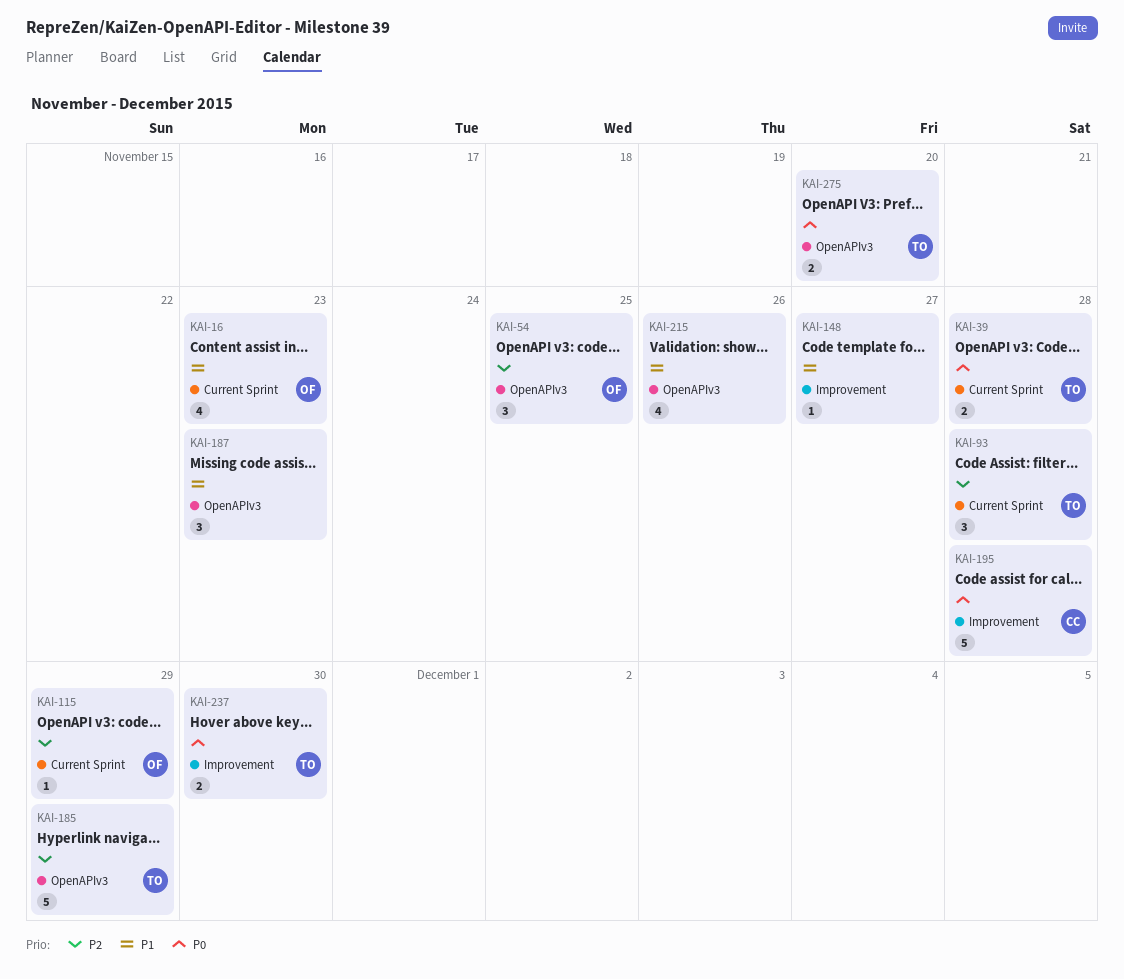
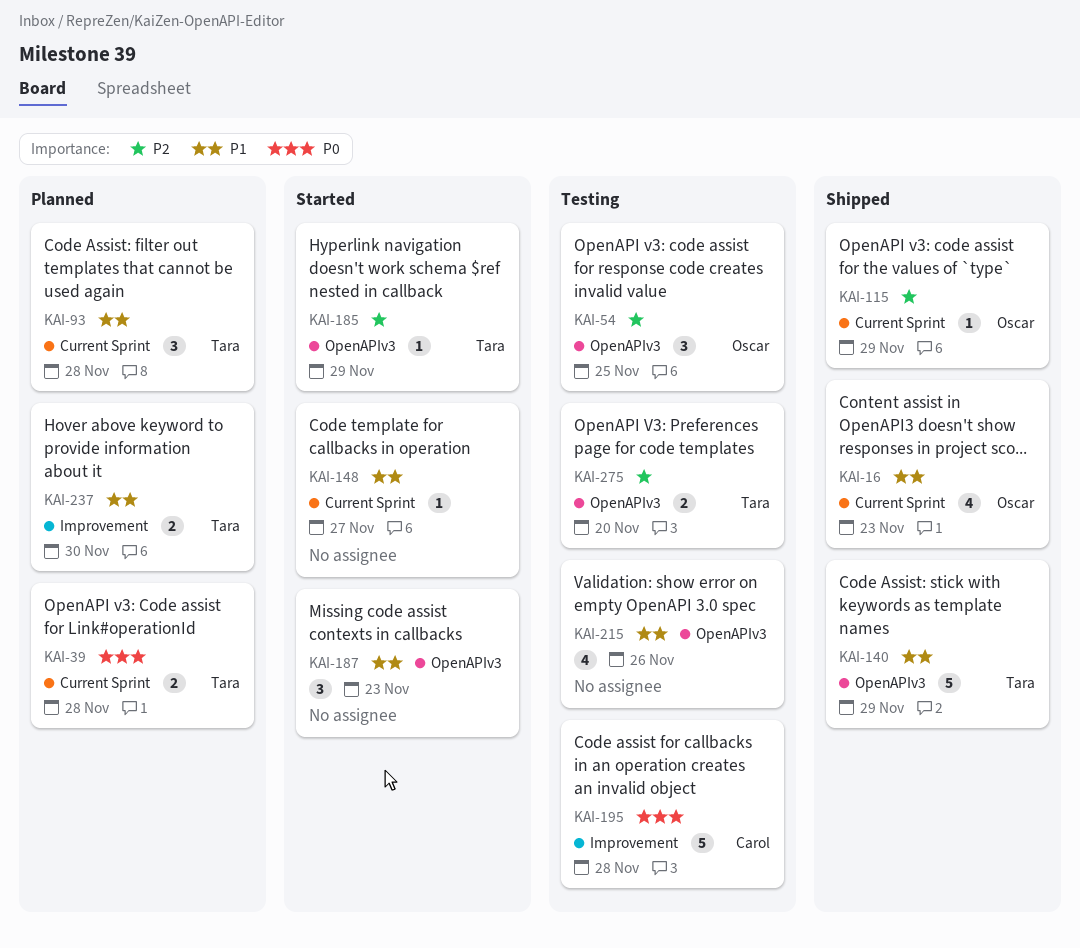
KAI-93, priority: P2 -> P1
KAI-140: none -> present
KAI-148, label: Improvement -> Current Sprint
KAI-185, estimate: 5 -> 1
KAI-237, priority: P0 -> P1
KAI-275, priority: P0 -> P2

